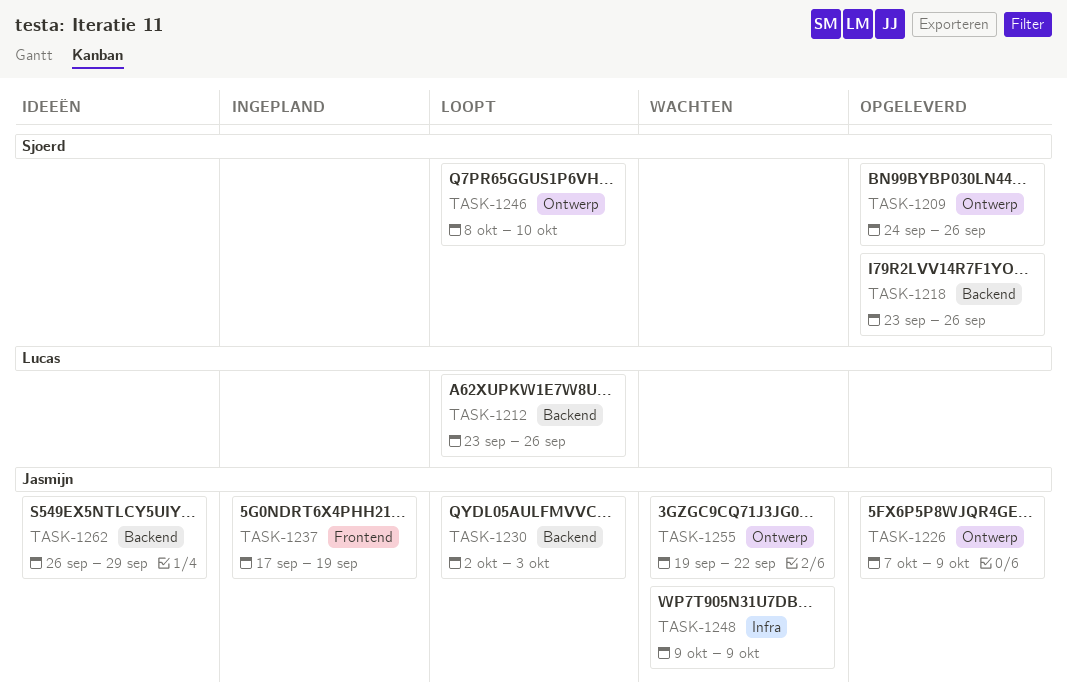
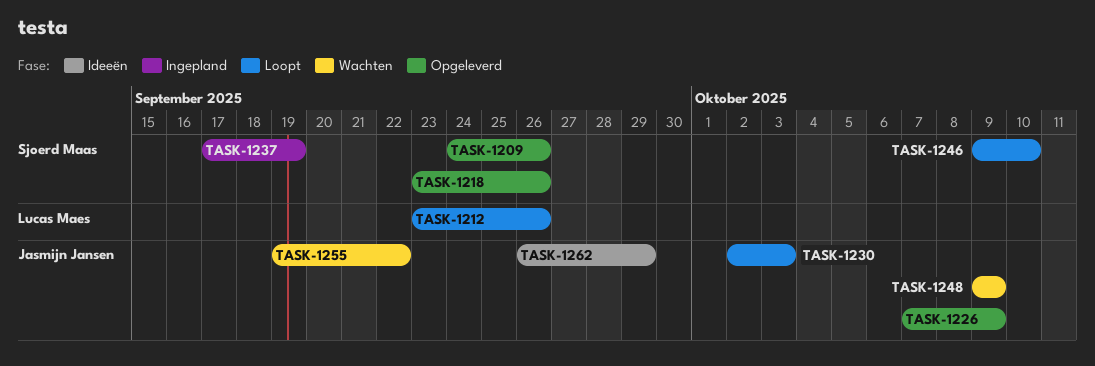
TASK-1237, owner: Jasmijn Jansen -> Sjoerd Maas
TASK-1246, start: Oct 8 -> Oct 9

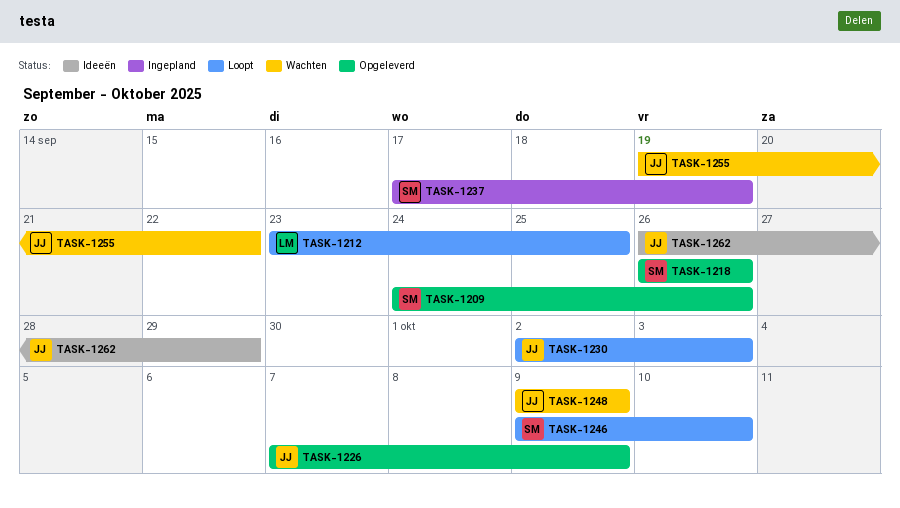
TASK-1212, due: Sep 26 -> Sep 25
TASK-1218, start: Sep 23 -> Sep 26

